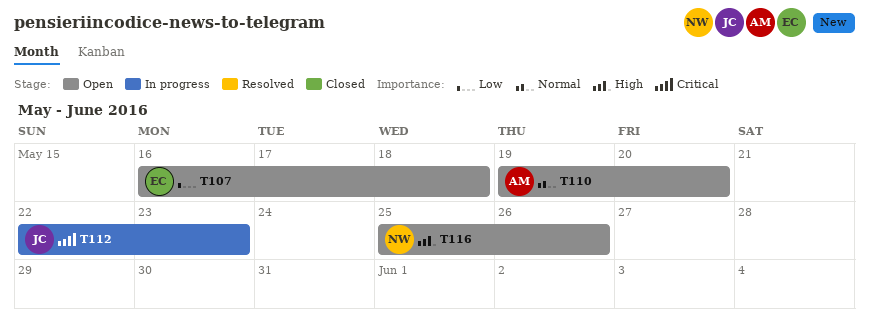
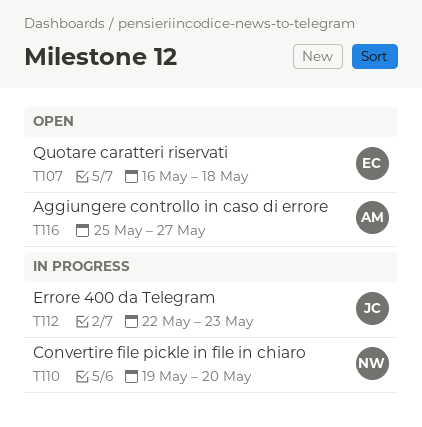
T110, status: Open -> In progress
T110, owner: AM -> NW
T116, owner: NW -> AM
T116, due: May 26 -> May 27

